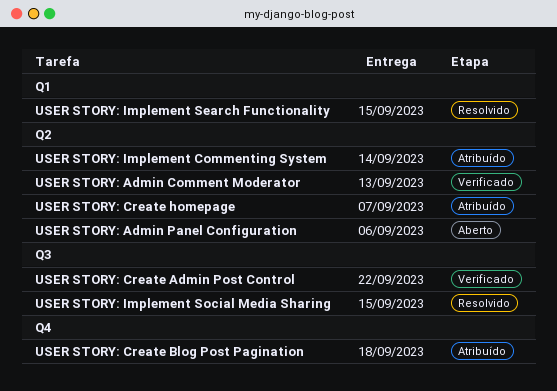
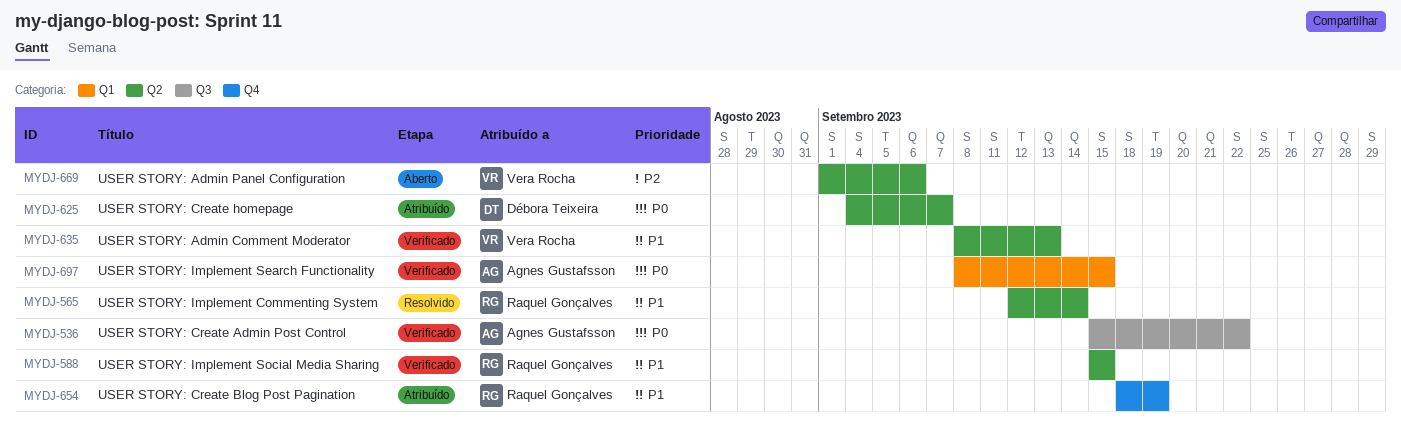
USER STORY: Create Blog Post Pagination, due: Sep 18 -> Sep 19
USER STORY: Implement Commenting System, status: Atribuído -> Resolvido
USER STORY: Implement Search Functionality, status: Resolvido -> Verificado
USER STORY: Implement Social Media Sharing, status: Resolvido -> Verificado
USER STORY: Implement Social Media Sharing, label: Q3 -> Q2

